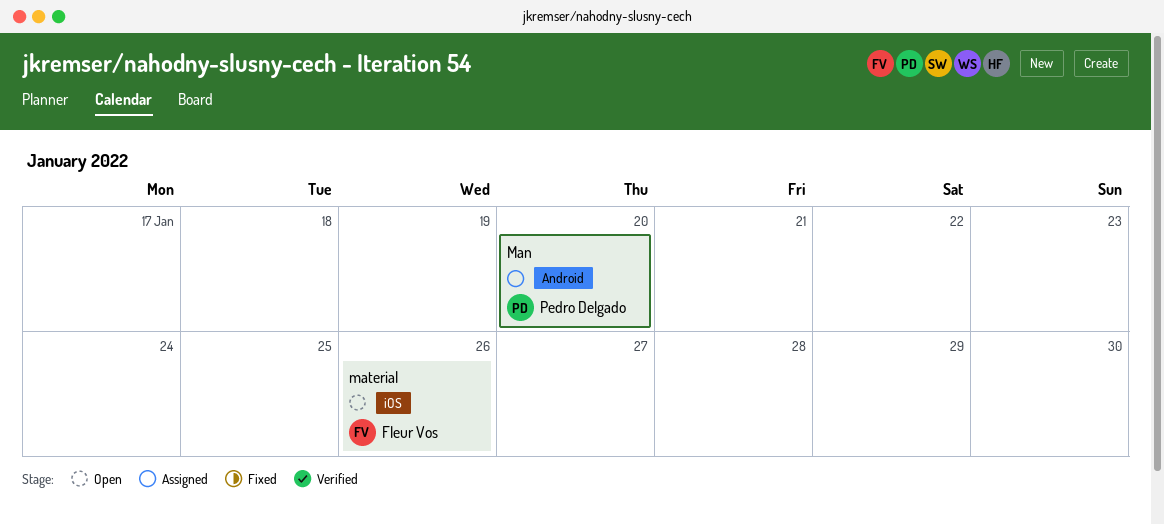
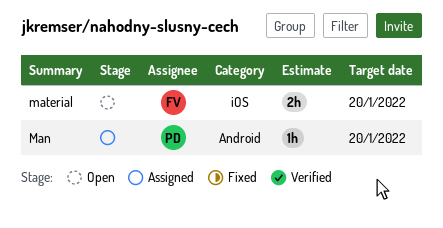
material, due: Jan 26 -> Jan 20

